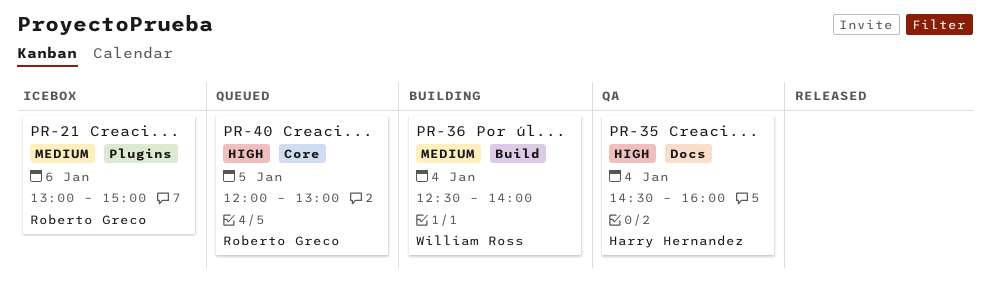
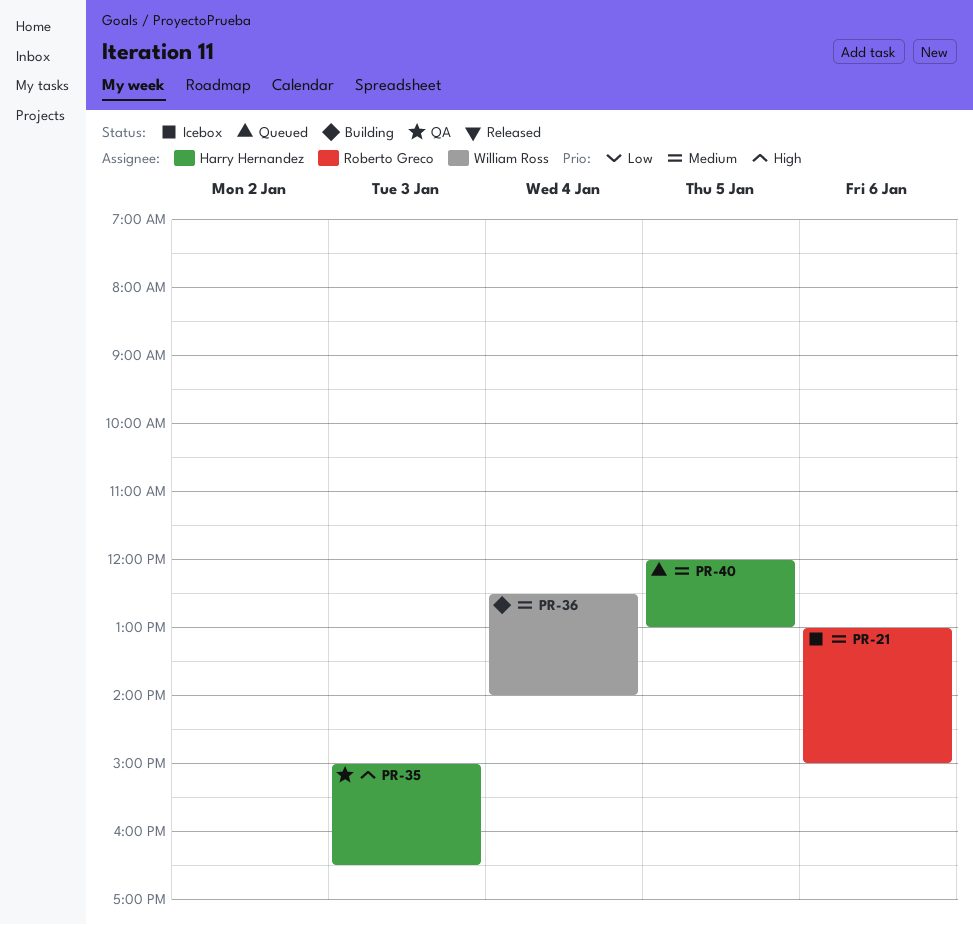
PR-35, day: Jan 4 -> Jan 3
PR-35, begins: 14:30 -> 15:00
PR-35, ends: 16:00 -> 16:30
PR-40, owner: Roberto Greco -> Harry Hernandez
PR-40, priority: High -> Medium

